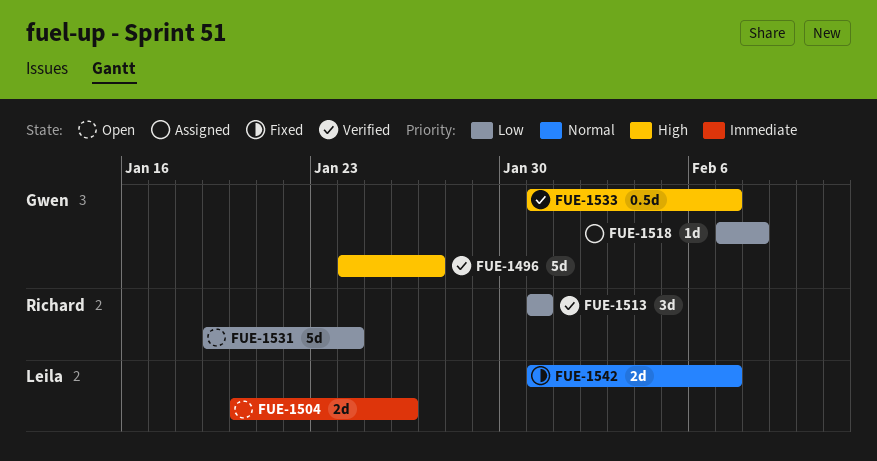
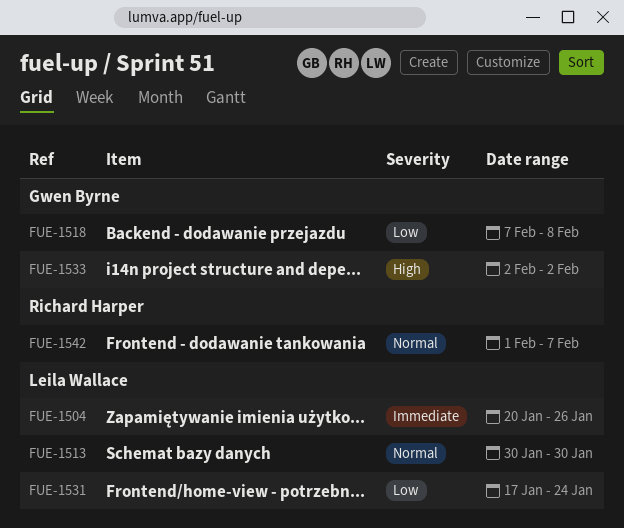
FUE-1496: present -> none
FUE-1513, owner: Richard Harper -> Leila Wallace
FUE-1513, priority: Low -> Normal
FUE-1513, start: Jan 31 -> Jan 30
FUE-1513, due: Jan 31 -> Jan 30
FUE-1531, owner: Richard Harper -> Leila Wallace
FUE-1531, start: Jan 19 -> Jan 17
FUE-1533, start: Jan 31 -> Feb 2
FUE-1533, due: Feb 7 -> Feb 2
FUE-1542, owner: Leila Wallace -> Richard Harper
FUE-1542, start: Jan 31 -> Feb 1

